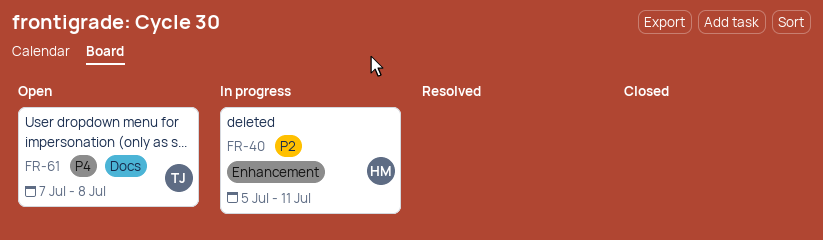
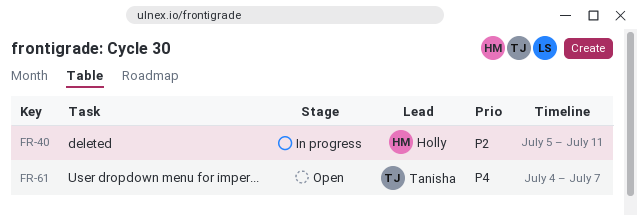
FR-61, start: Jul 7 -> Jul 4
FR-61, due: Jul 8 -> Jul 7

